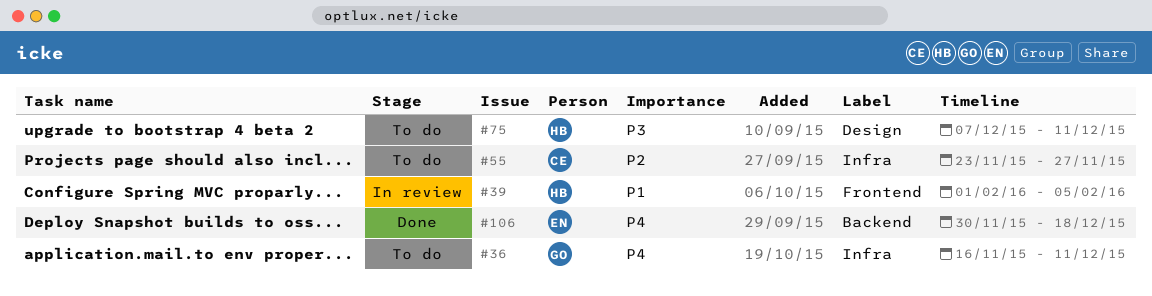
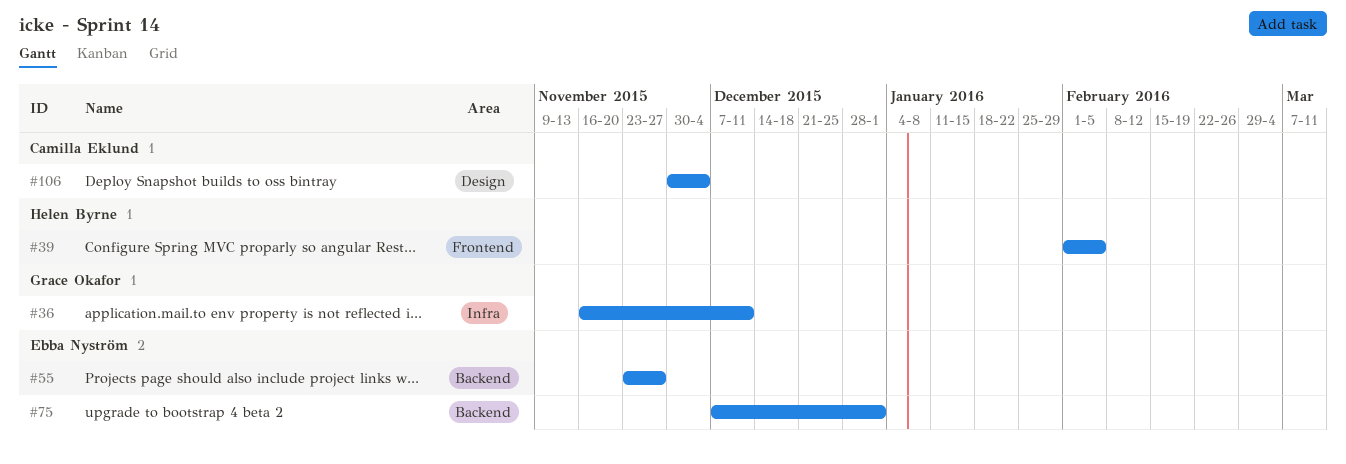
#55, owner: Camilla Eklund -> Ebba Nyström
#55, label: Infra -> Backend
#75, owner: Helen Byrne -> Ebba Nyström
#75, label: Design -> Backend
#75, due: Dec 11 -> Jan 1
#106, owner: Ebba Nyström -> Camilla Eklund
#106, label: Backend -> Design
#106, due: Dec 18 -> Dec 4

